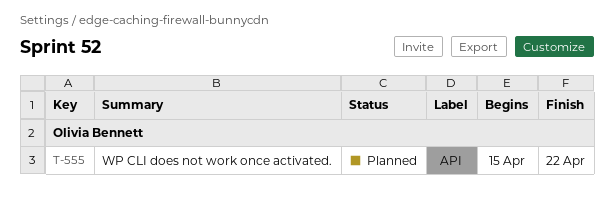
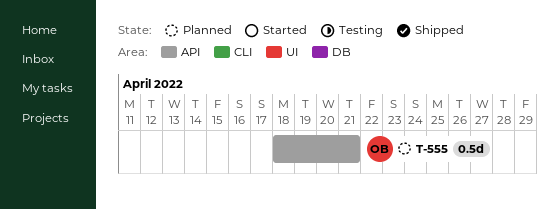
T-555, start: Apr 15 -> Apr 18
T-555, due: Apr 22 -> Apr 21

